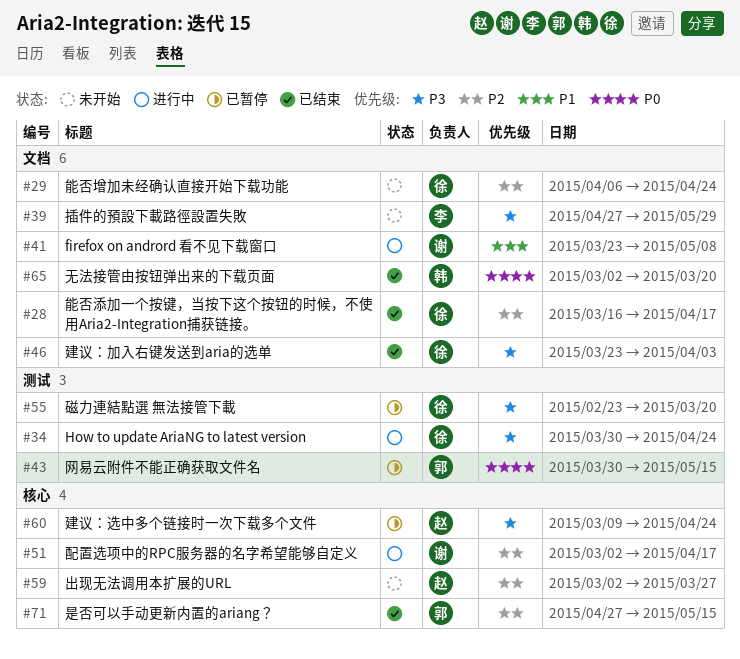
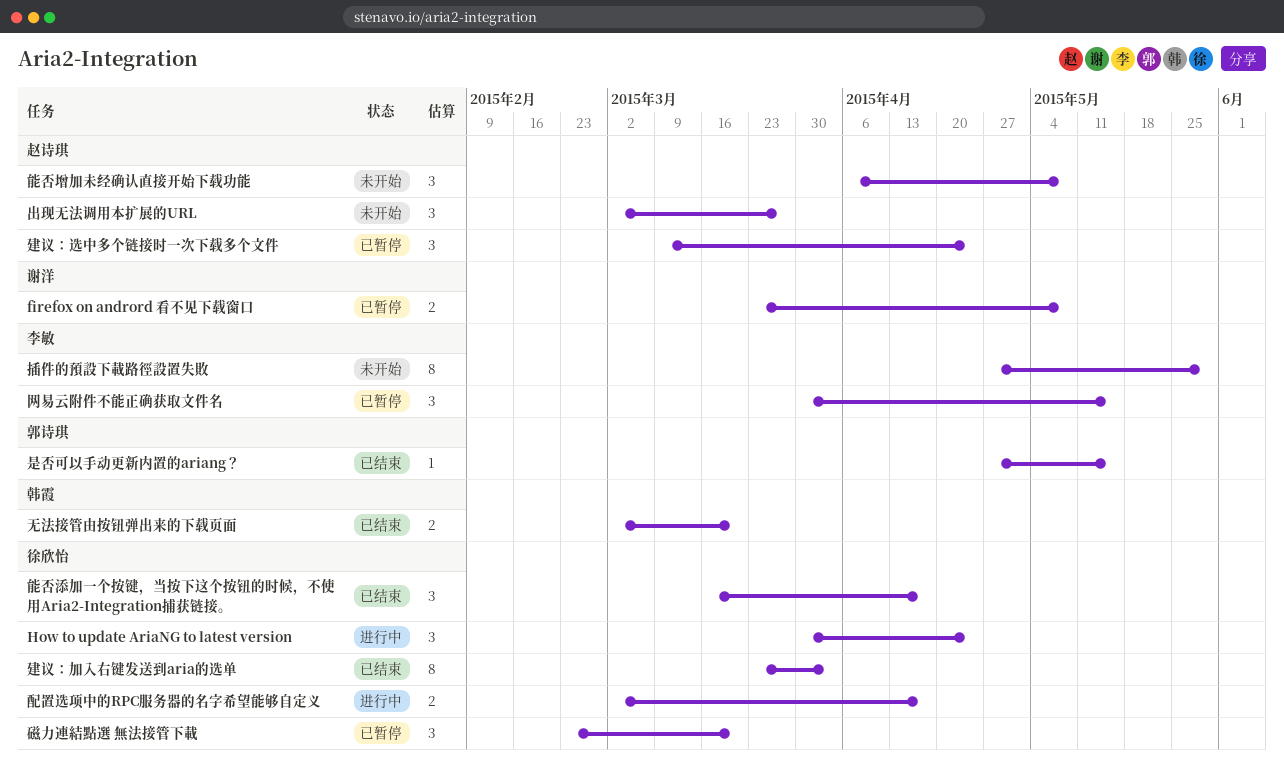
firefox on andrord 看不见下载窗口, status: 进行中 -> 已暂停
网易云附件不能正确获取文件名, owner: 郭诗琪 -> 李敏
能否增加未经确认直接开始下载功能, owner: 徐欣怡 -> 赵诗琪
能否增加未经确认直接开始下载功能, due: Apr 24 -> May 8
配置选项中的RPC服务器的名字希望能够自定义, owner: 谢洋 -> 徐欣怡

